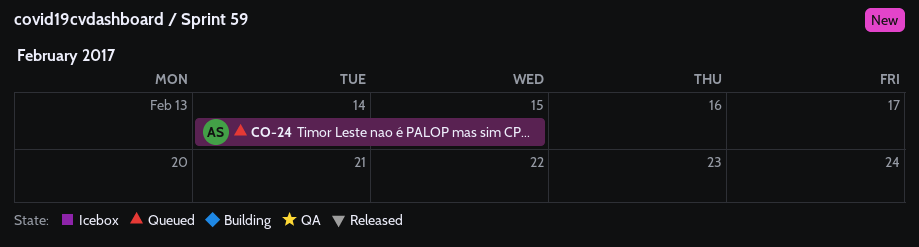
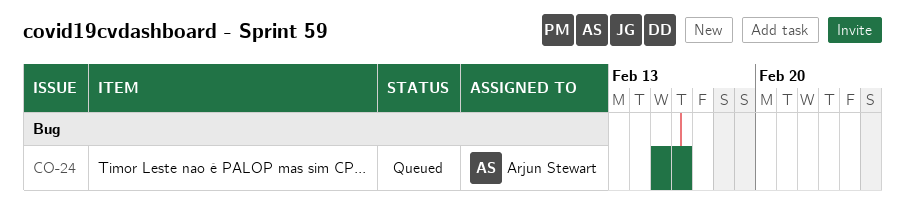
CO-24, start: Feb 14 -> Feb 15
CO-24, due: Feb 15 -> Feb 16

